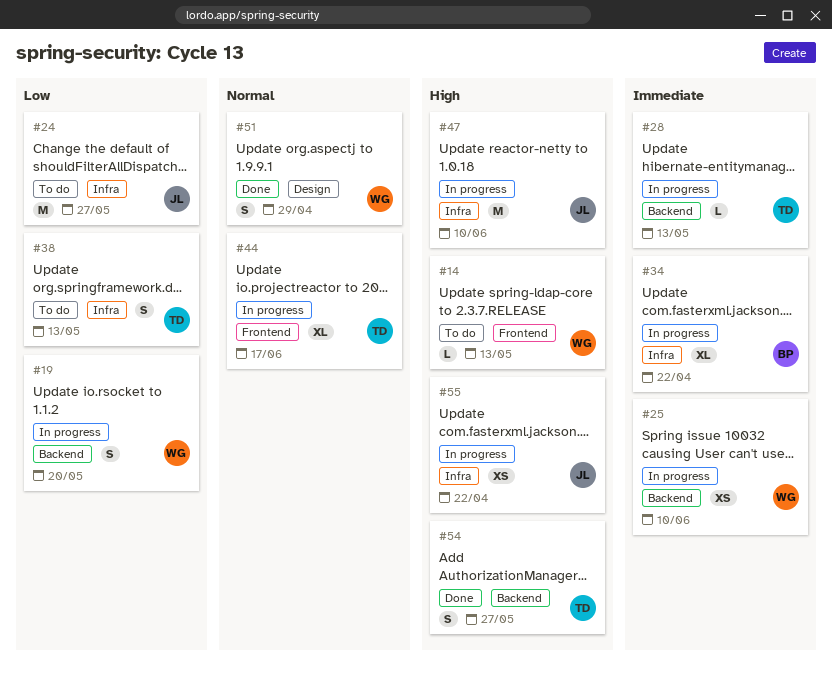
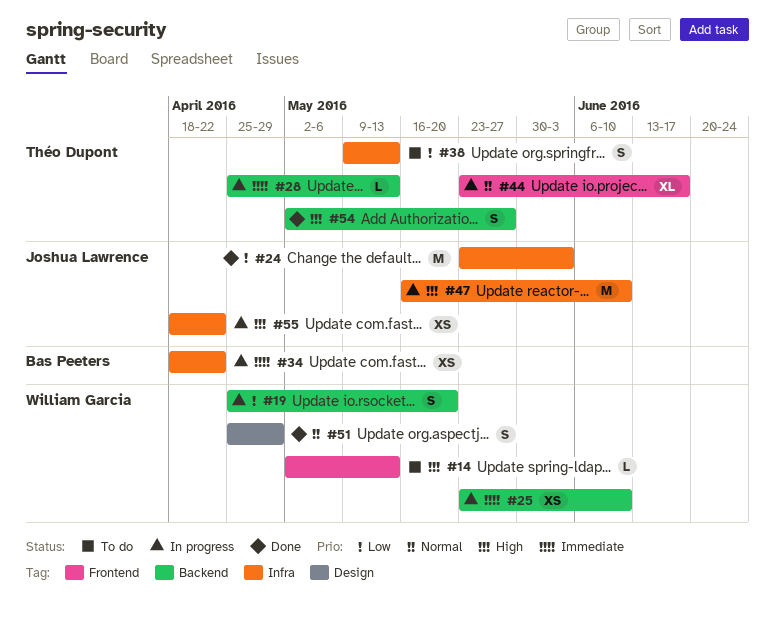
#24, status: To do -> Done
#24, due: May 27 -> Jun 3
#34, estimate: XL -> XS

